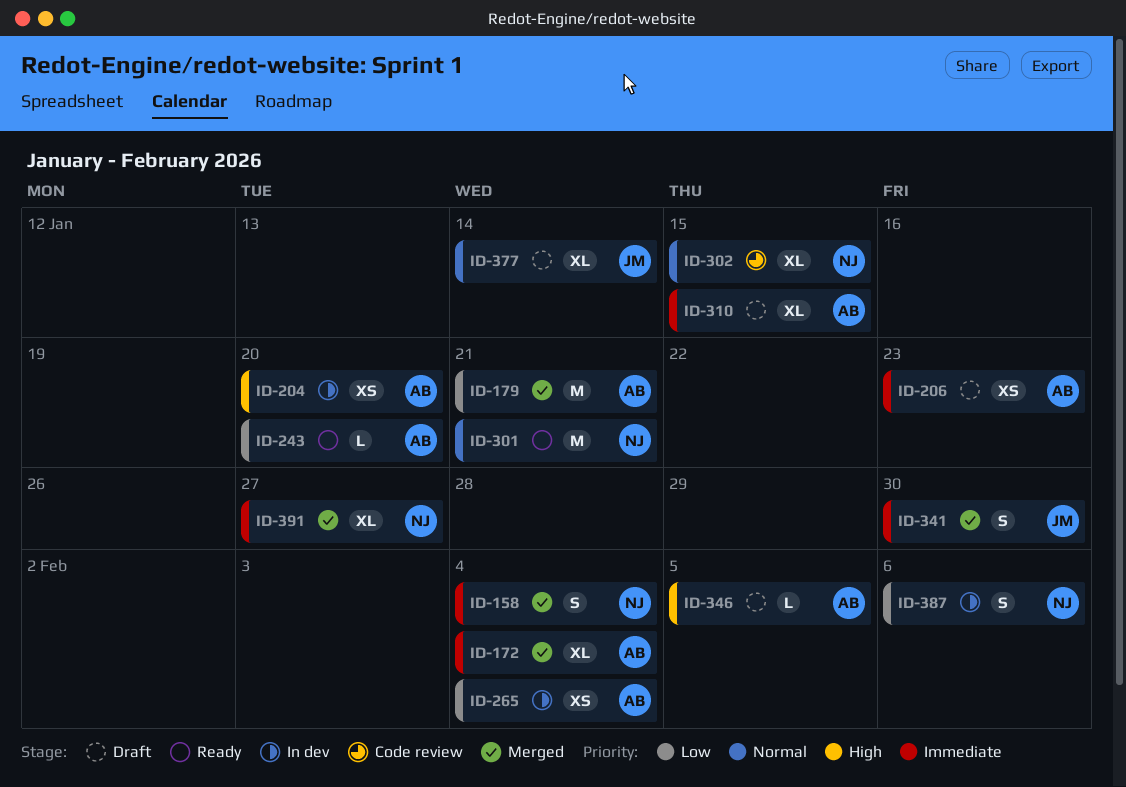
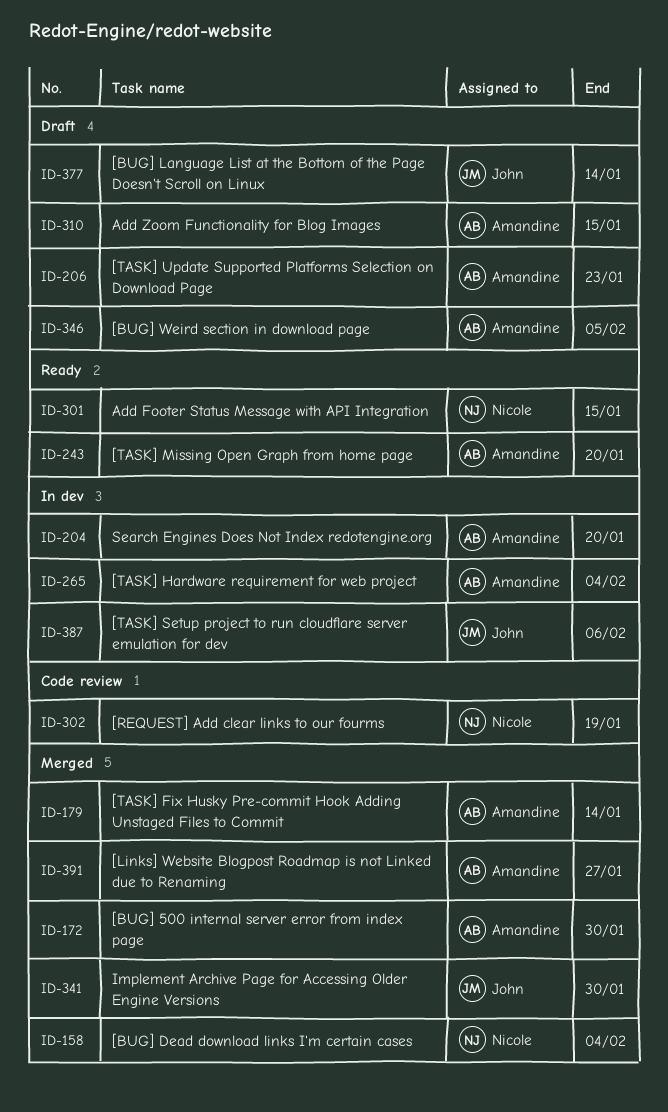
ID-172, due: Feb 4 -> Jan 30
ID-179, due: Jan 21 -> Jan 14
ID-301, due: Jan 21 -> Jan 15
ID-302, due: Jan 15 -> Jan 19
ID-387, owner: Nicole -> John
ID-391, owner: Nicole -> Amandine

